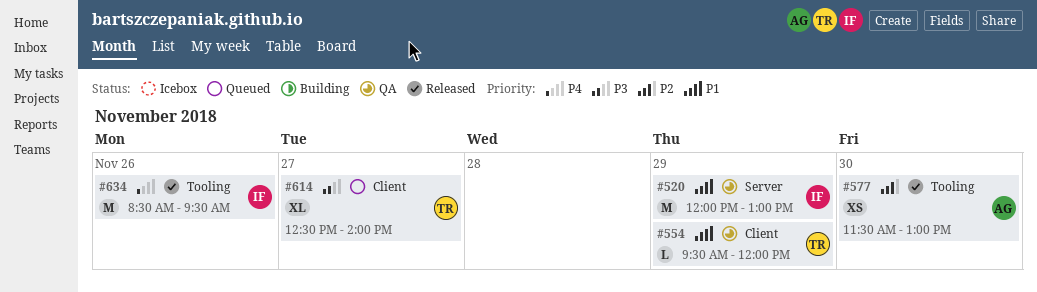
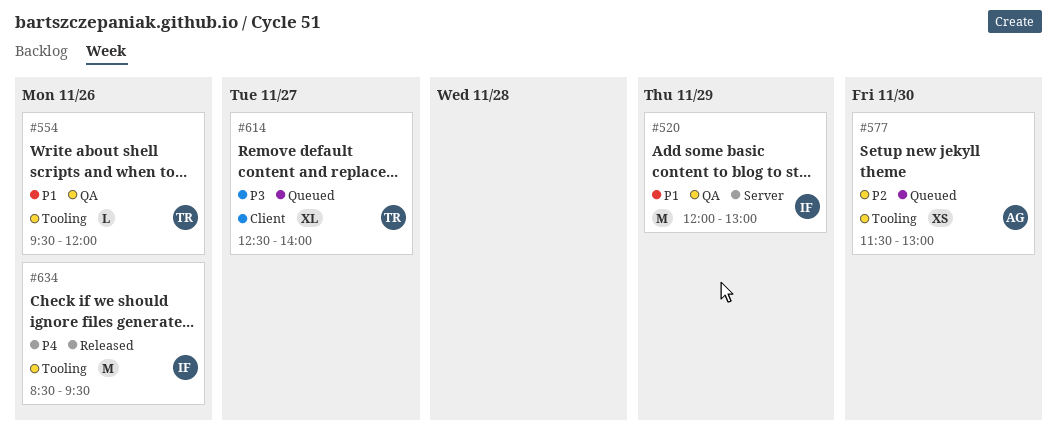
#554, label: Client -> Tooling
#554, day: Nov 29 -> Nov 26
#577, status: Released -> Queued

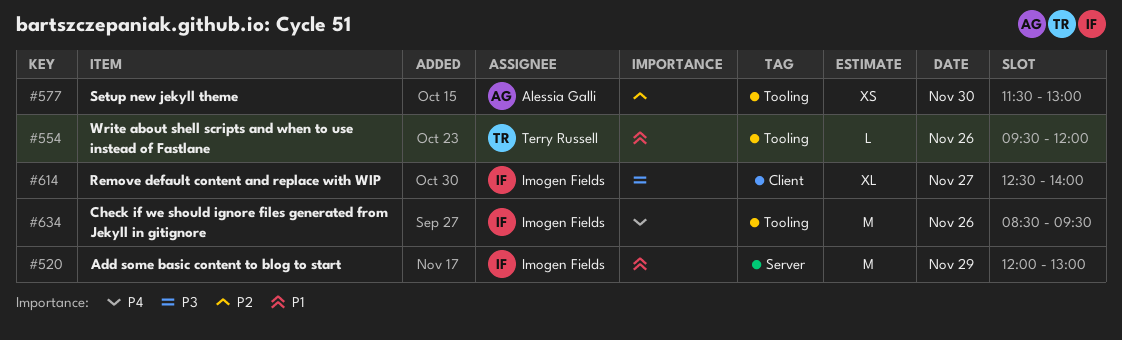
#614, owner: Terry Russell -> Imogen Fields

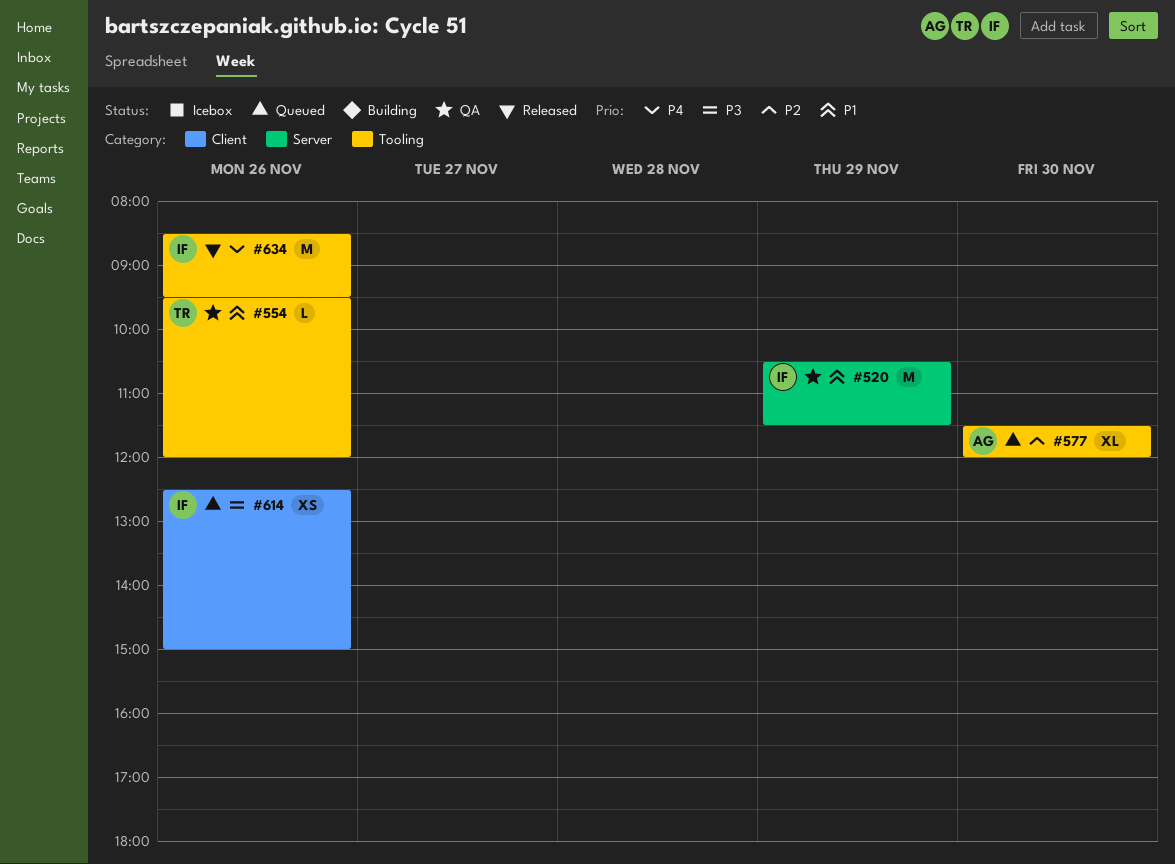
#520, begins: 12:00 -> 10:30
#520, ends: 13:00 -> 11:30
#577, estimate: XS -> XL
#577, ends: 13:00 -> 12:00
#614, estimate: XL -> XS
#614, day: Nov 27 -> Nov 26
#614, ends: 14:00 -> 15:00

